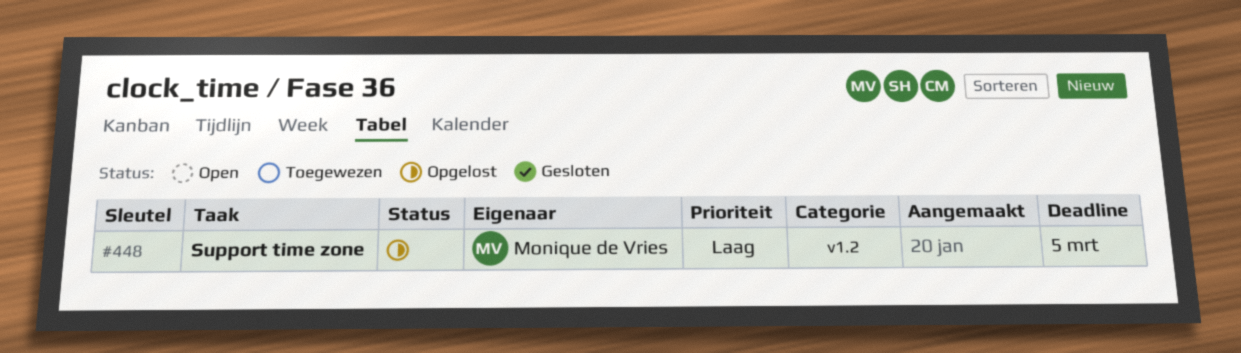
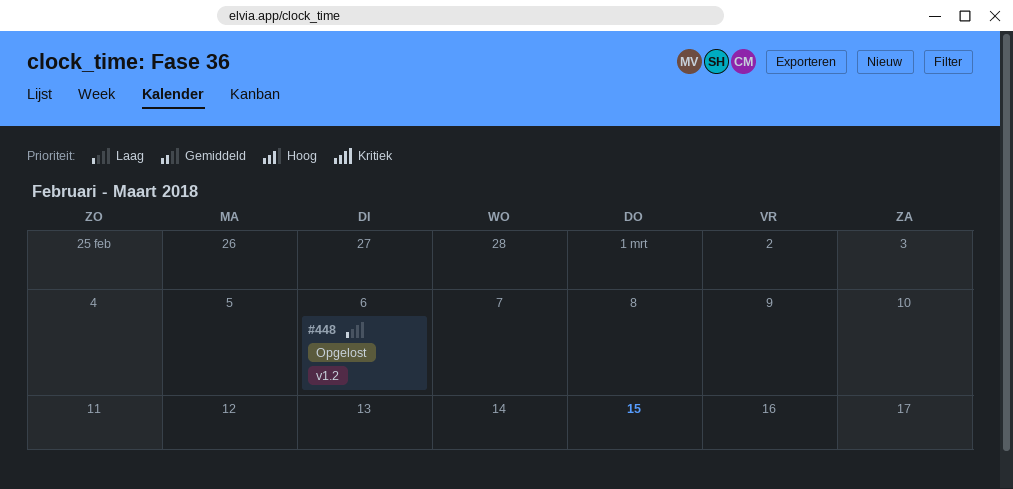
#448, due: Mar 5 -> Mar 6

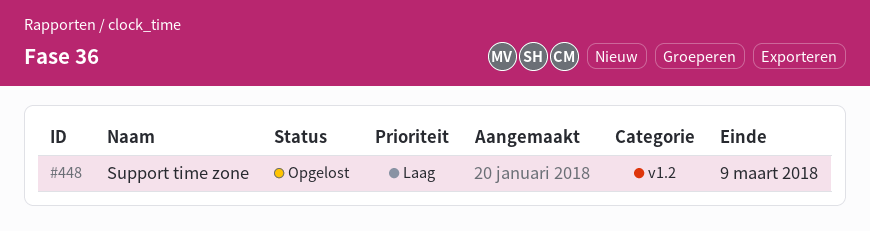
#448, due: Mar 6 -> Mar 9

